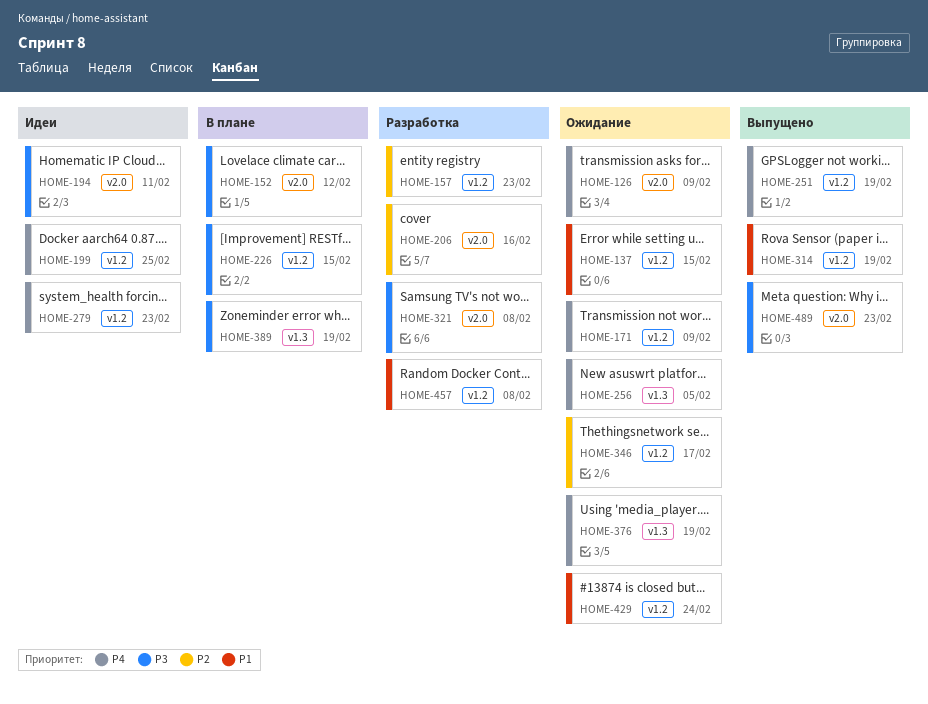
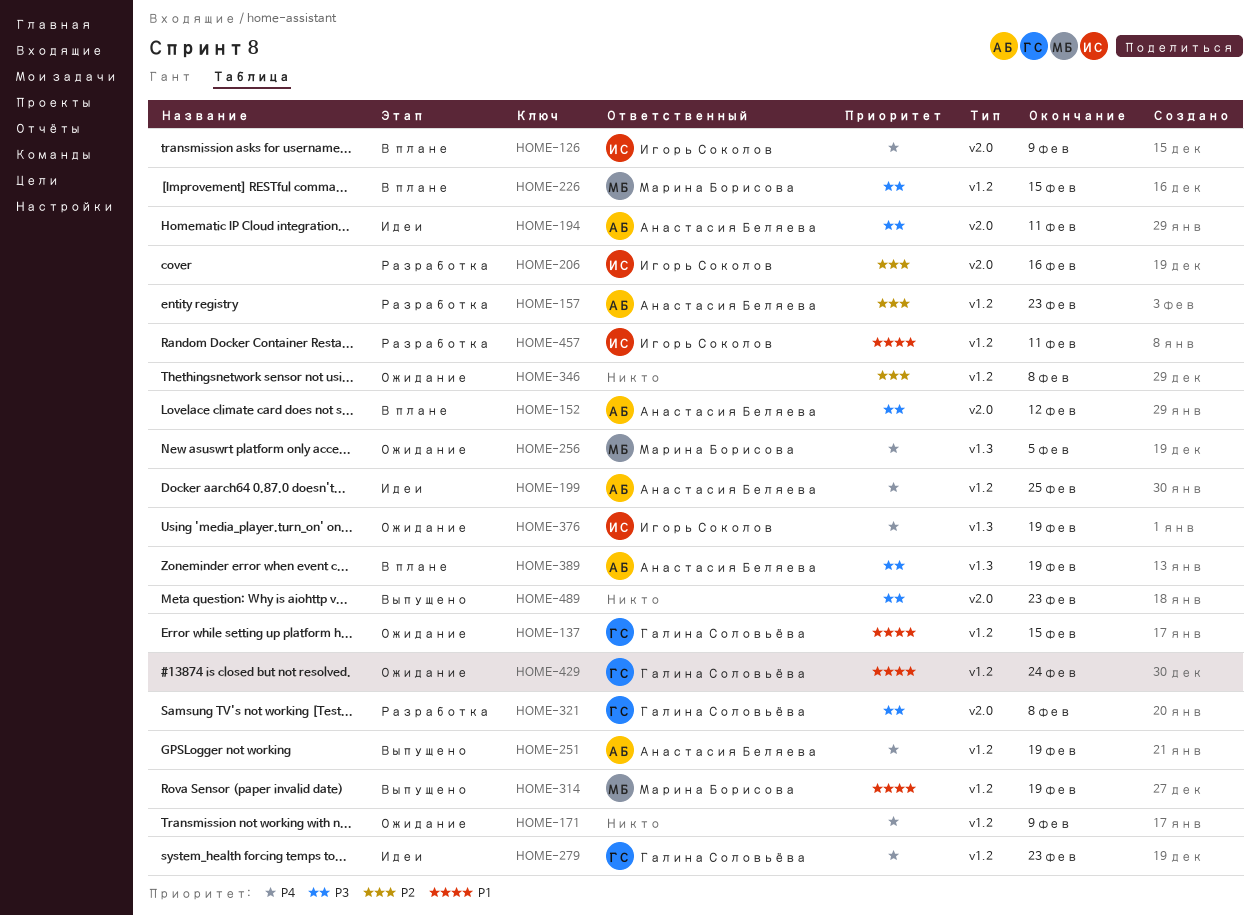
HOME-126, status: Ожидание -> В плане
HOME-346, due: Feb 17 -> Feb 8
HOME-457, due: Feb 8 -> Feb 11

